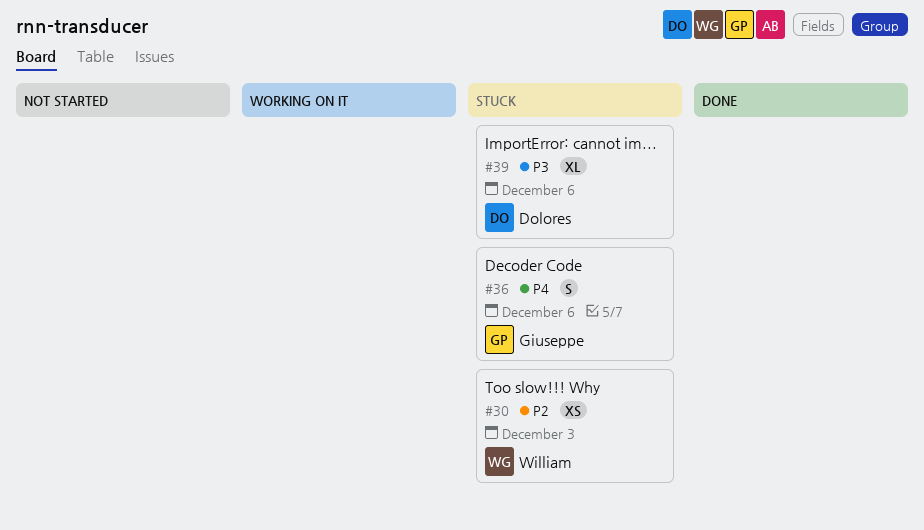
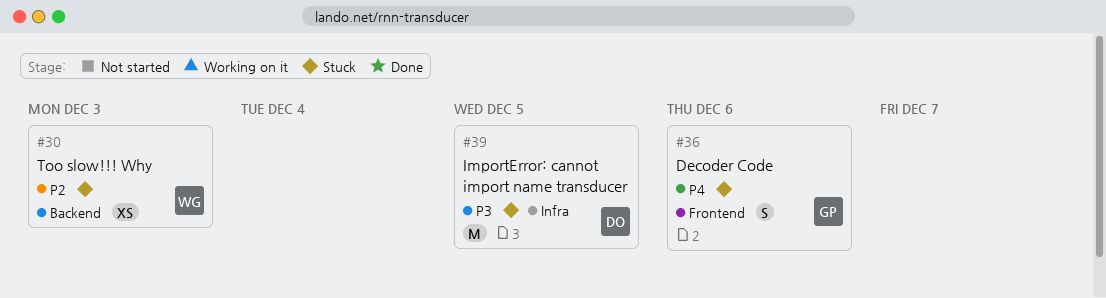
#39, estimate: XL -> M
#39, due: Dec 6 -> Dec 5

